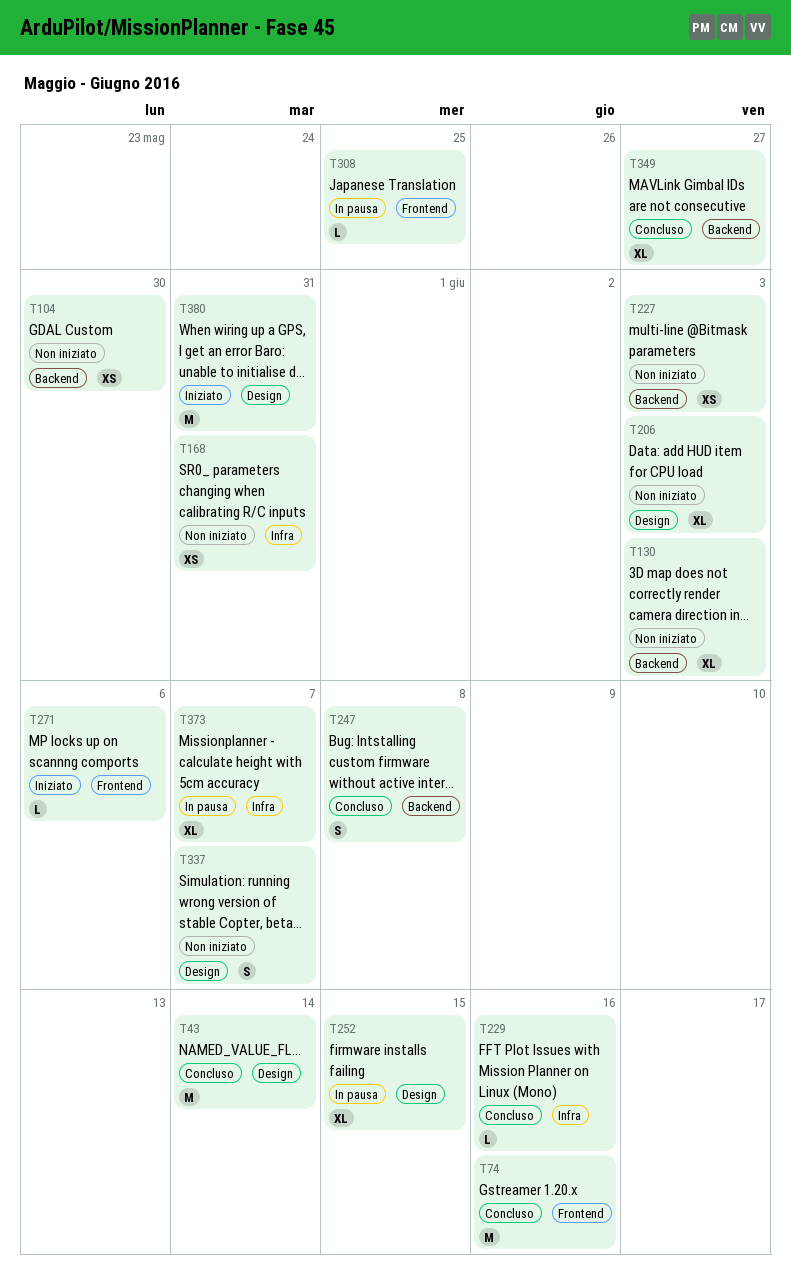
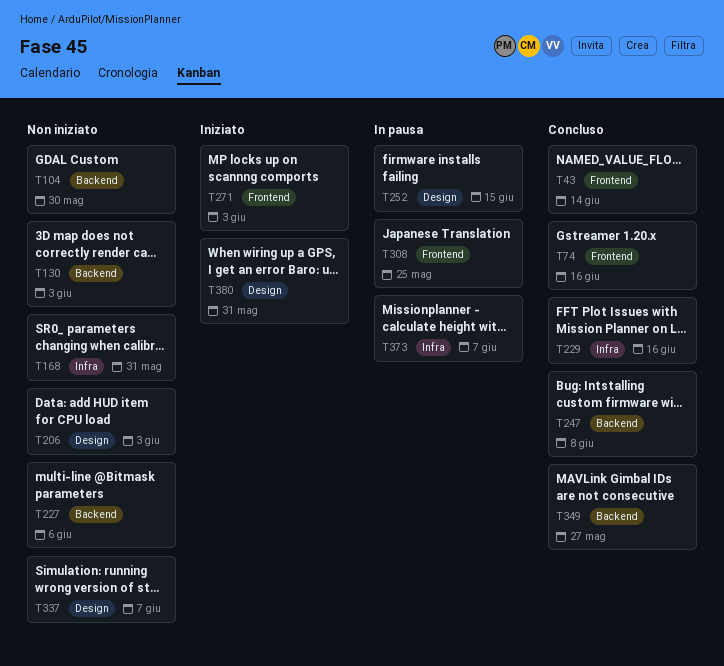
T43, label: Design -> Frontend
T227, due: Jun 3 -> Jun 6
T271, due: Jun 6 -> Jun 3

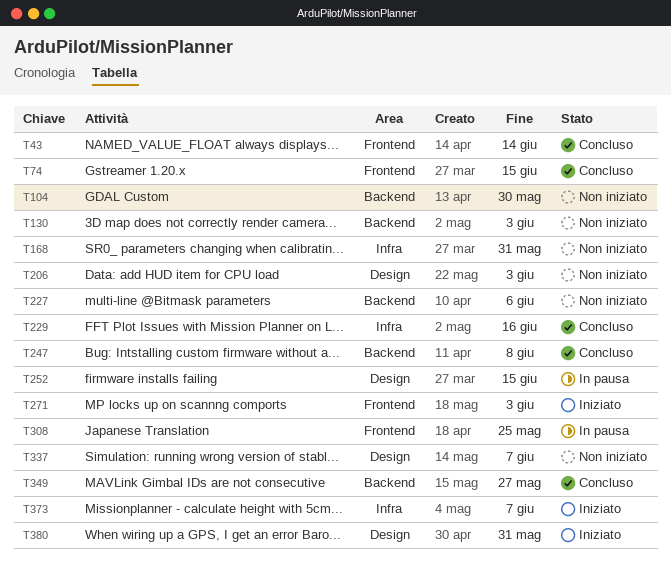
T74, due: Jun 16 -> Jun 15
T373, status: In pausa -> Iniziato

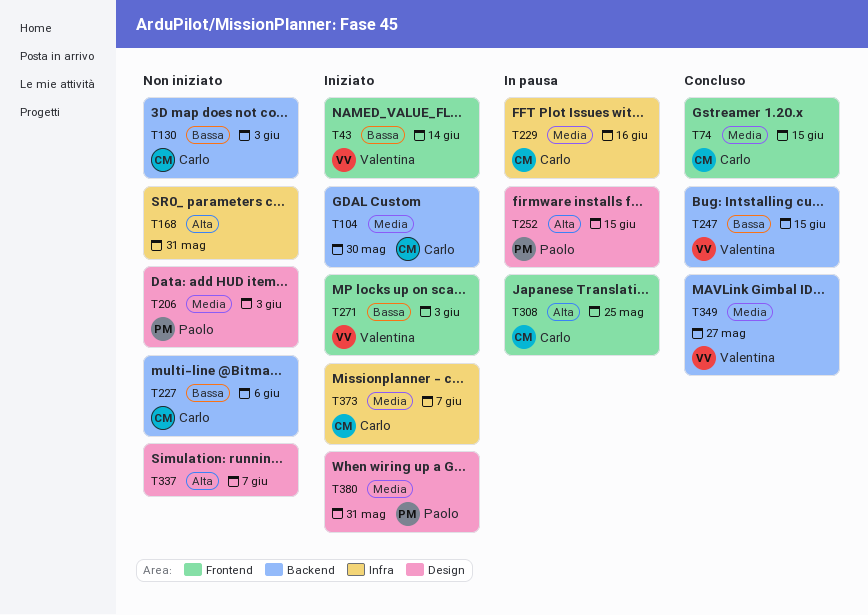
T43, status: Concluso -> Iniziato
T104, status: Non iniziato -> Iniziato
T229, status: Concluso -> In pausa
T247, due: Jun 8 -> Jun 15

